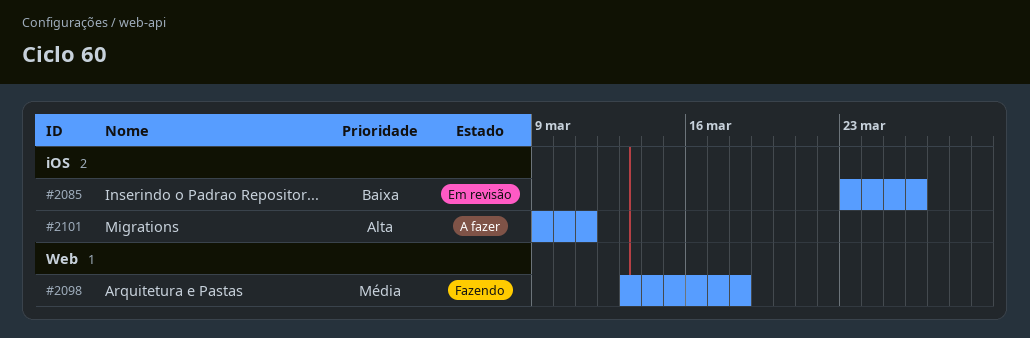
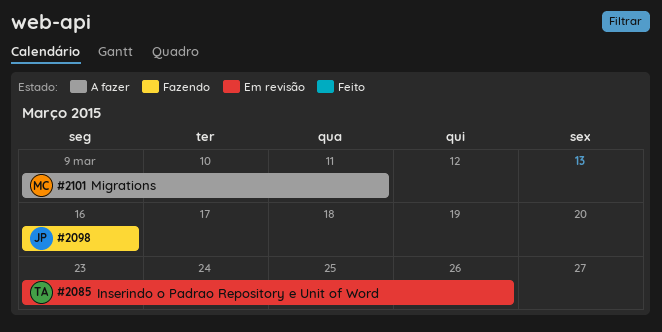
#2098, start: Mar 13 -> Mar 16
#2098, due: Mar 18 -> Mar 16

